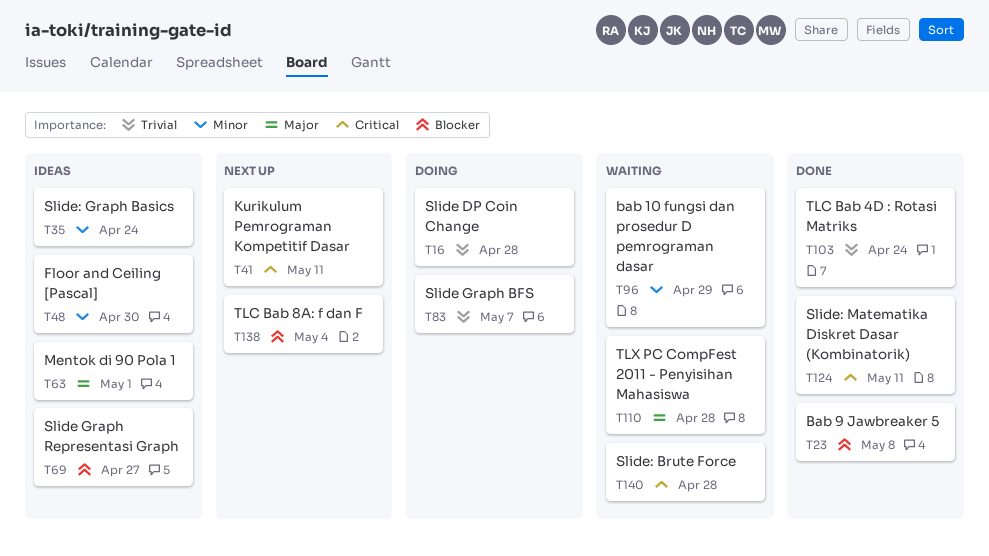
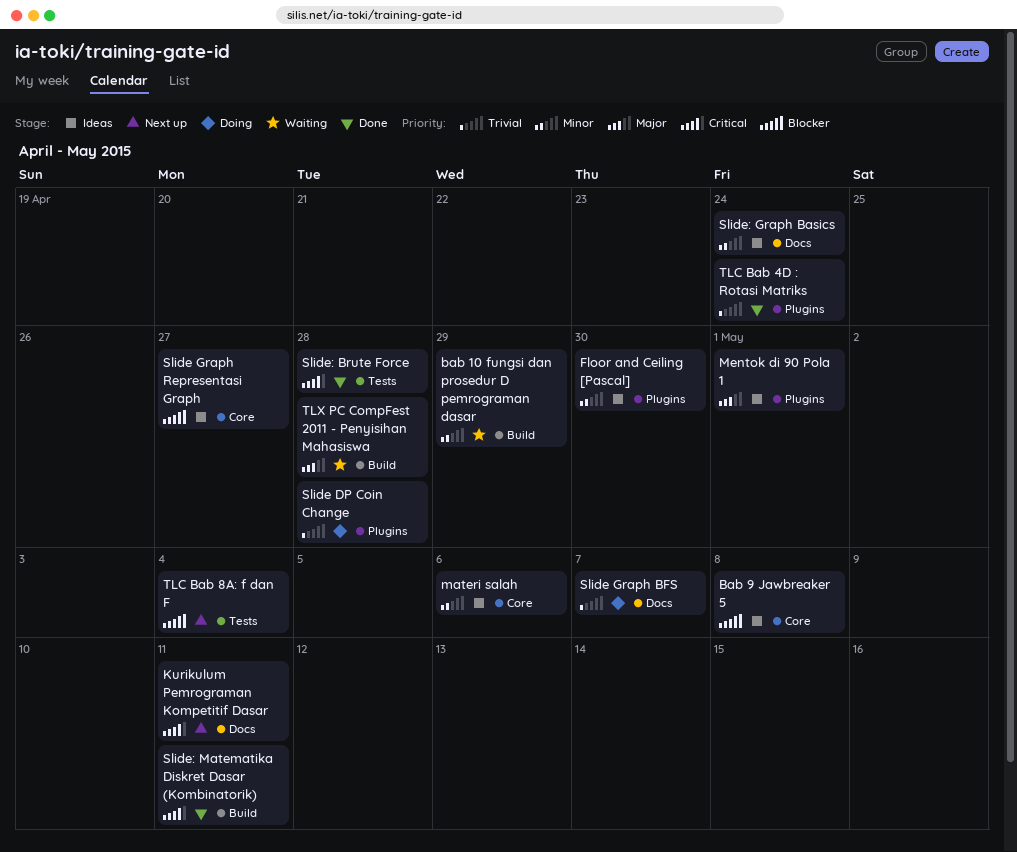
Bab 9 Jawbreaker 5, status: Done -> Ideas
materi salah: none -> present
Slide: Brute Force, status: Waiting -> Done

